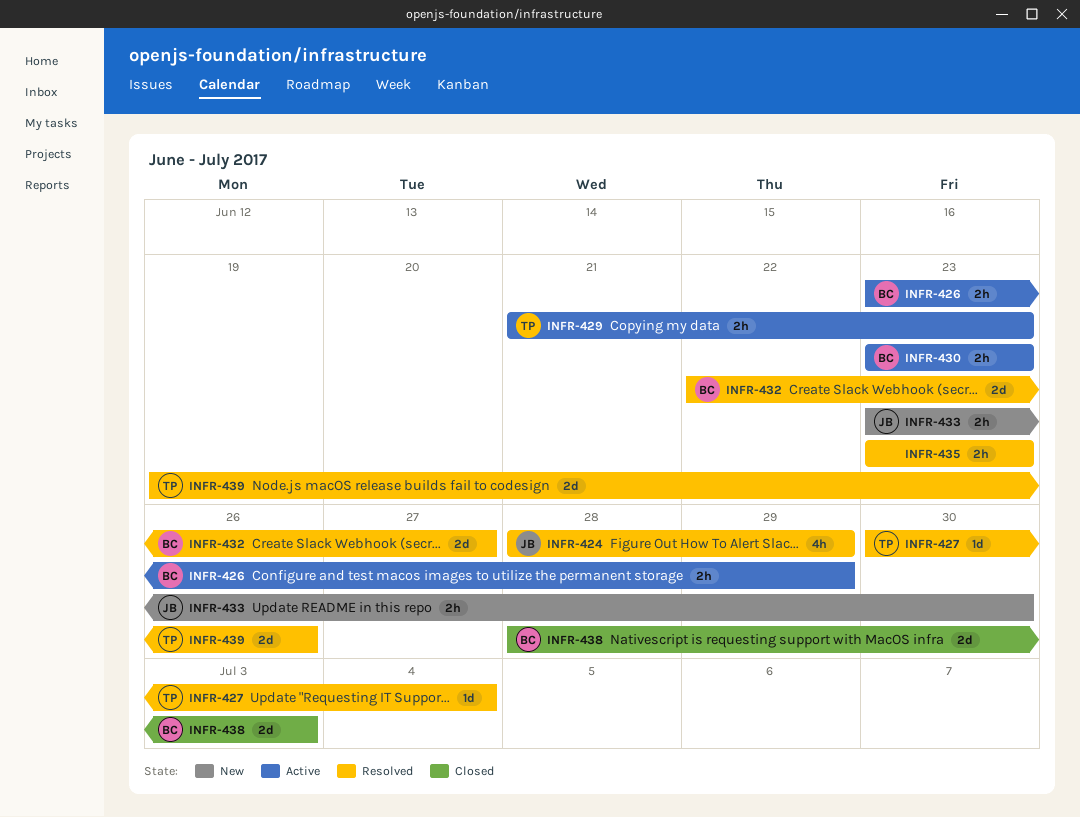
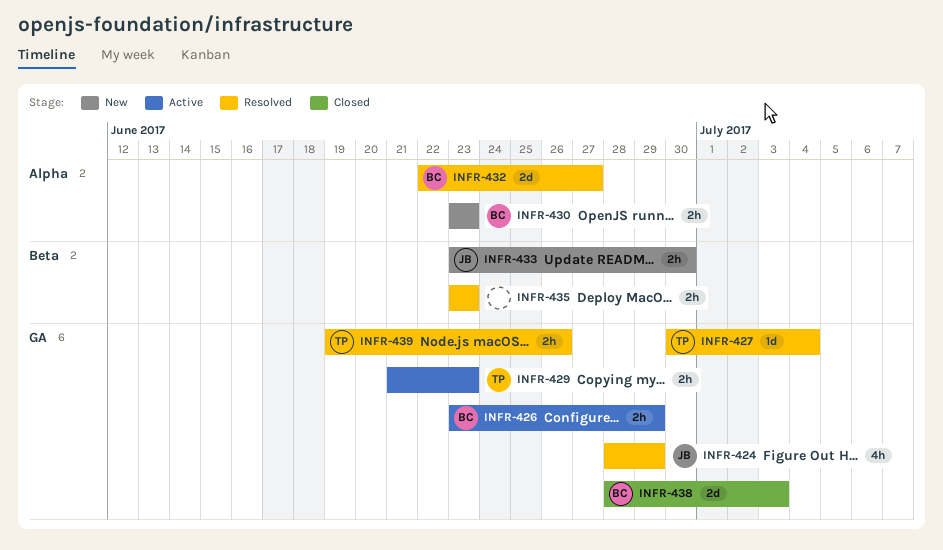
INFR-430, status: Active -> New
INFR-439, estimate: 2d -> 2h

